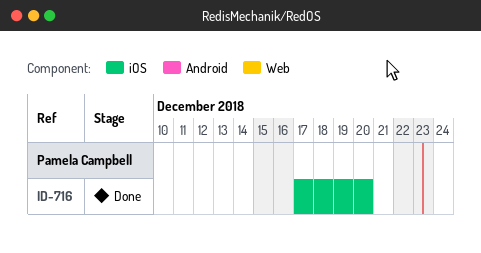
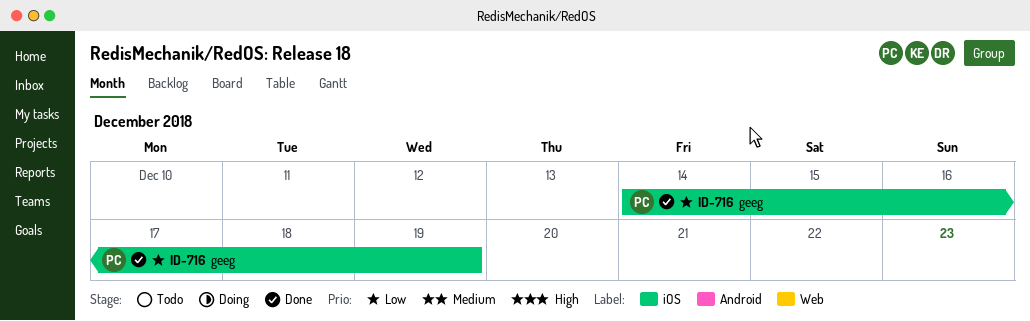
ID-716, start: Dec 17 -> Dec 14
ID-716, due: Dec 20 -> Dec 19

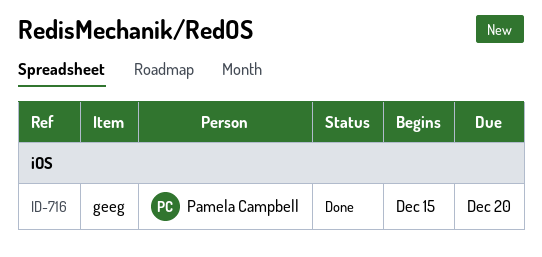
ID-716, start: Dec 14 -> Dec 15
ID-716, due: Dec 19 -> Dec 20

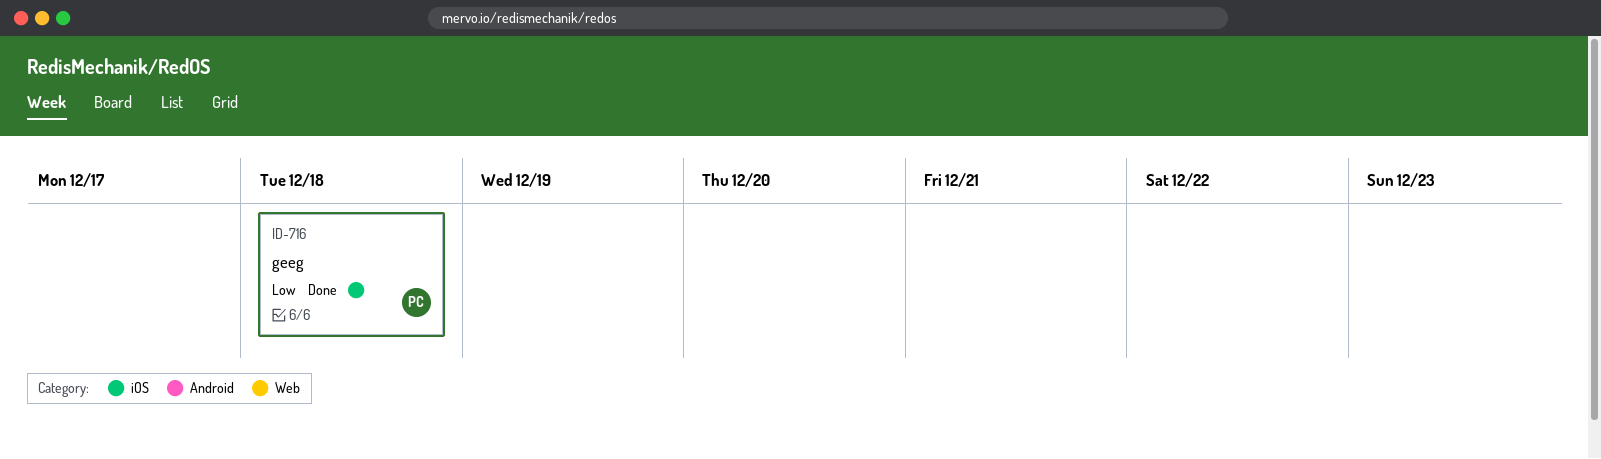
ID-716, due: Dec 20 -> Dec 18

